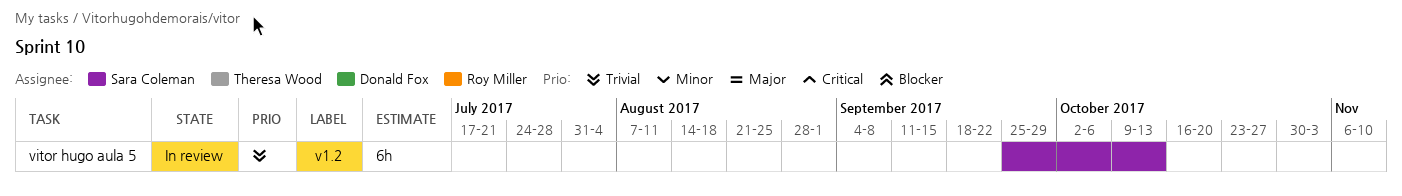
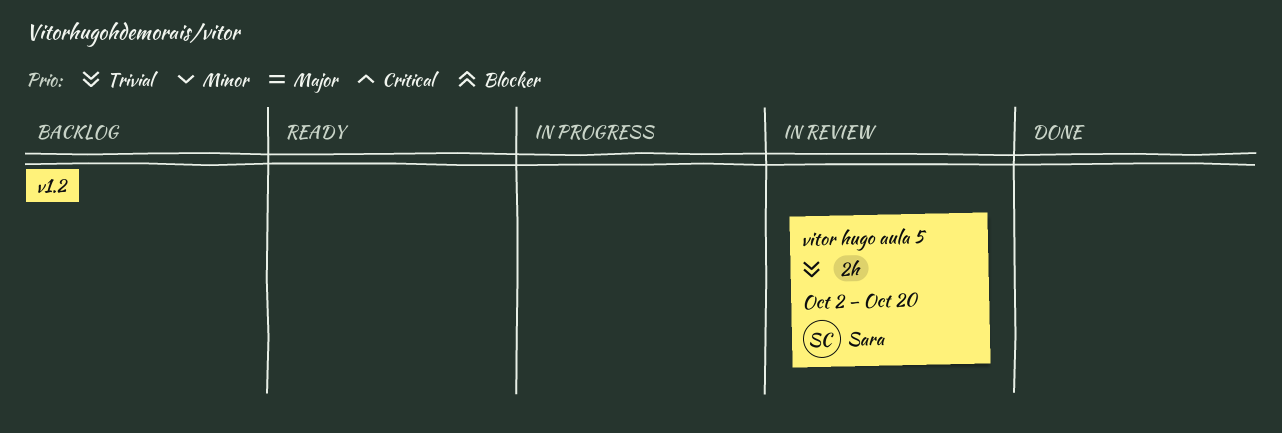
vitor hugo aula 5, estimate: 6h -> 2h
vitor hugo aula 5, start: Sep 25 -> Oct 2
vitor hugo aula 5, due: Oct 13 -> Oct 20

